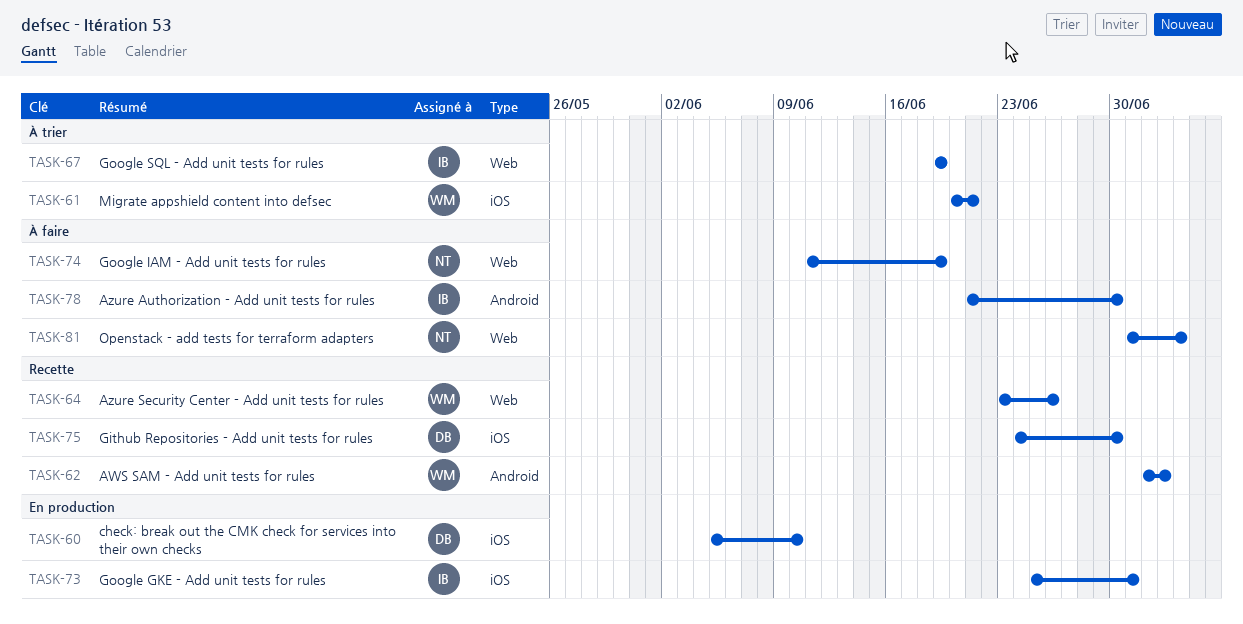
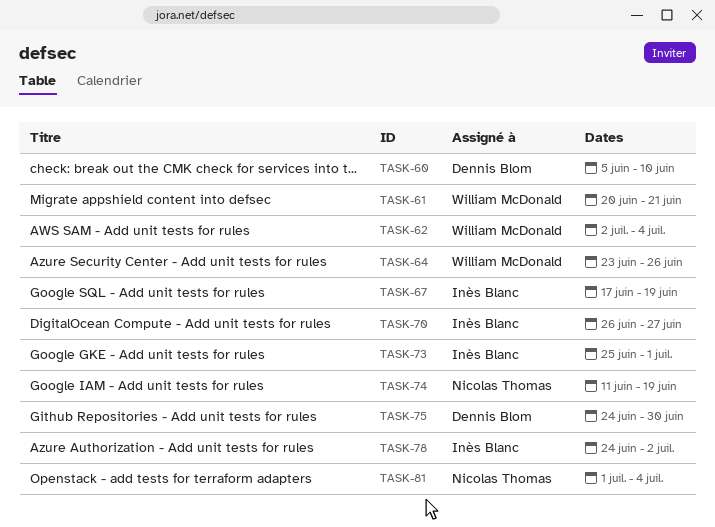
TASK-62, due: Jul 3 -> Jul 4
TASK-67, start: Jun 19 -> Jun 17
TASK-70: none -> present
TASK-78, start: Jun 21 -> Jun 24
TASK-78, due: Jun 30 -> Jul 2

